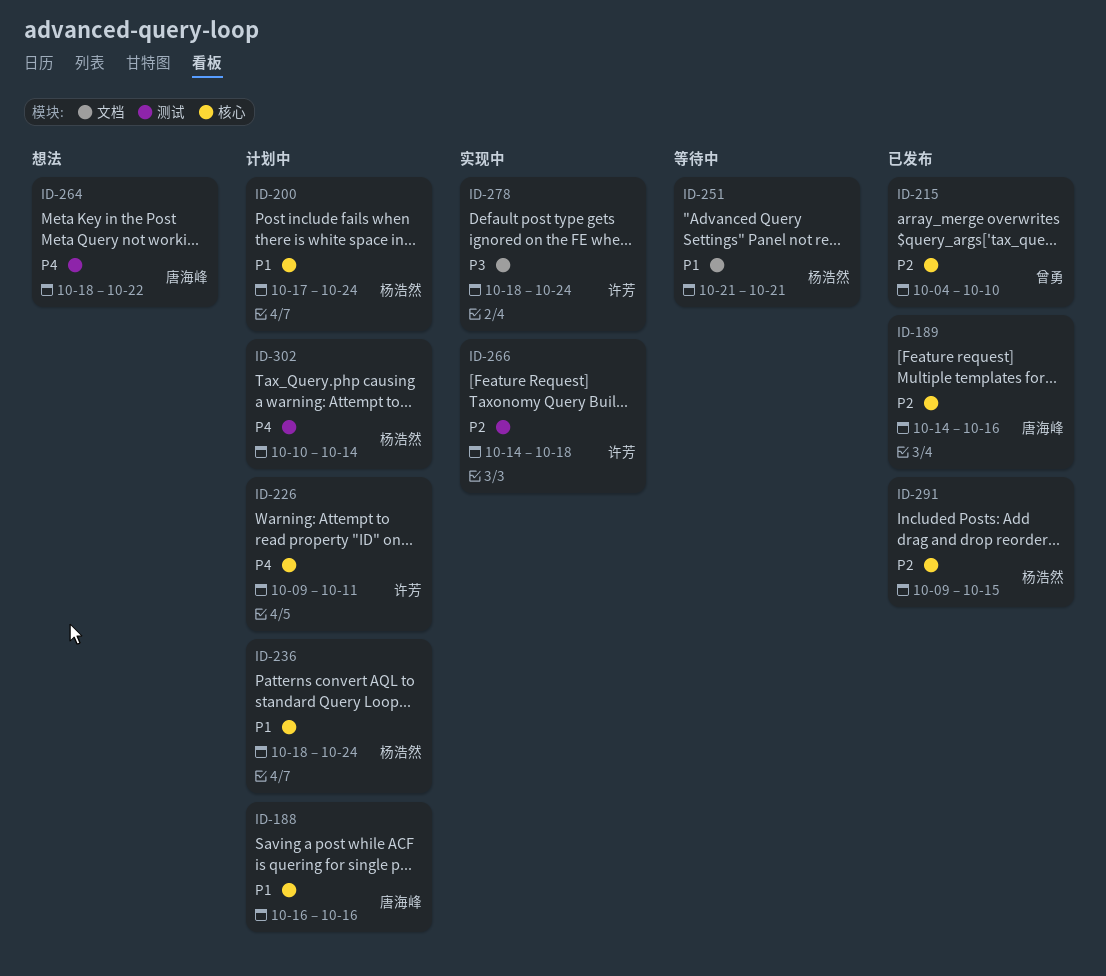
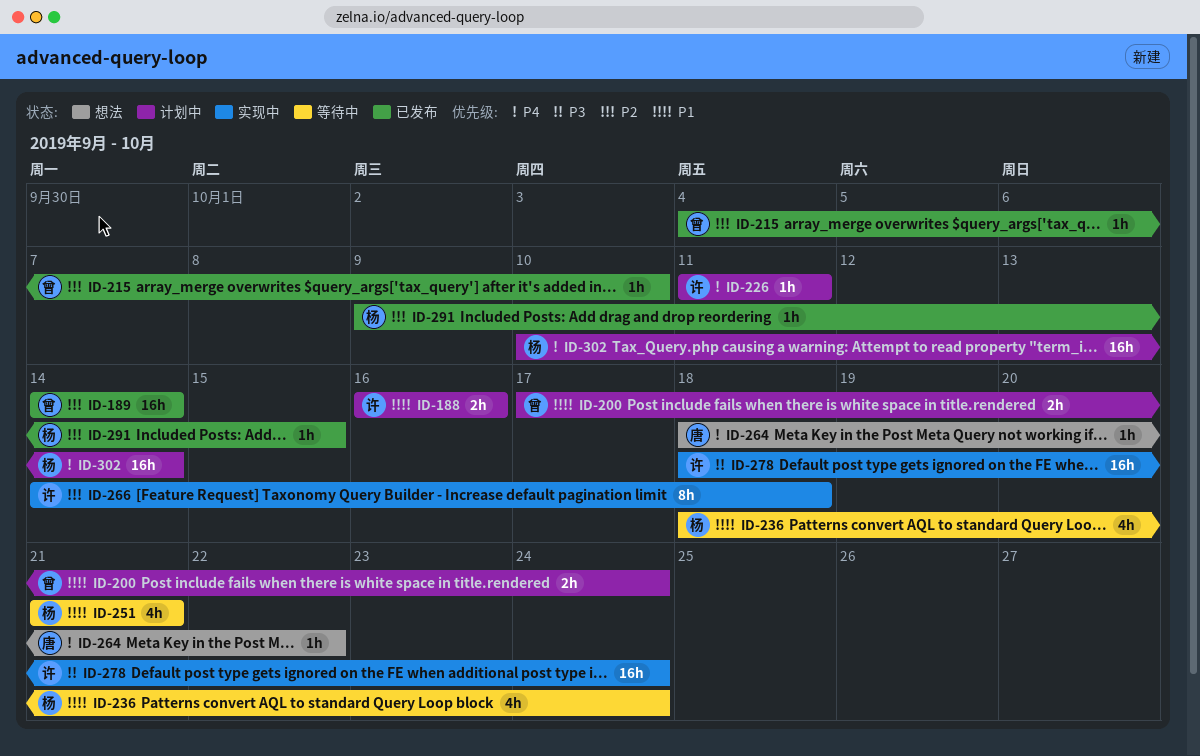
ID-188, owner: 唐海峰 -> 许芳
ID-189, owner: 唐海峰 -> 曾勇
ID-189, due: Oct 16 -> Oct 14
ID-200, owner: 杨浩然 -> 曾勇
ID-226, start: Oct 9 -> Oct 11
ID-236, status: 计划中 -> 等待中

